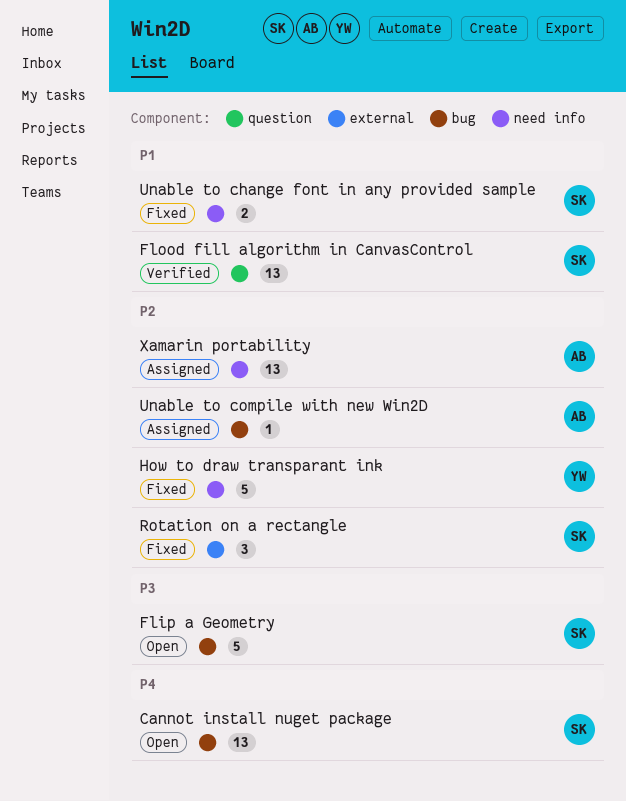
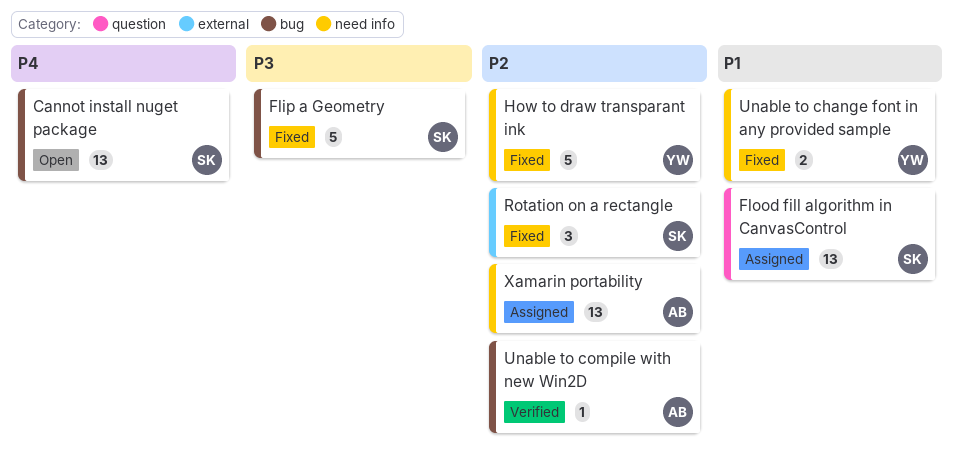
Flip a Geometry, status: Open -> Fixed
Flood fill algorithm in CanvasControl, status: Verified -> Assigned
Unable to change font in any provided sample, owner: SK -> YW
Unable to compile with new Win2D, status: Assigned -> Verified

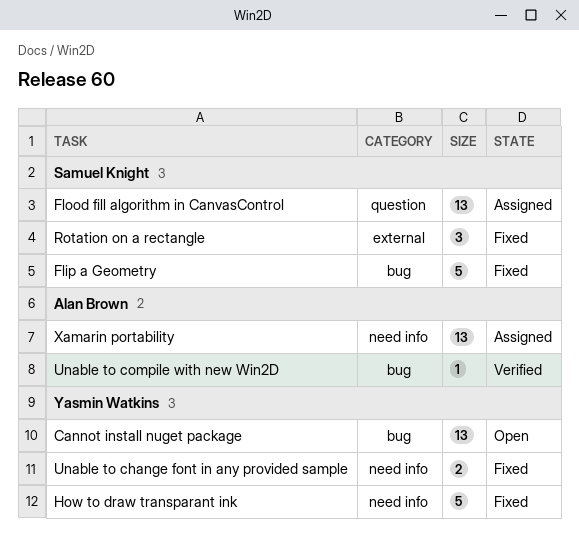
Cannot install nuget package, owner: Samuel Knight -> Yasmin Watkins

